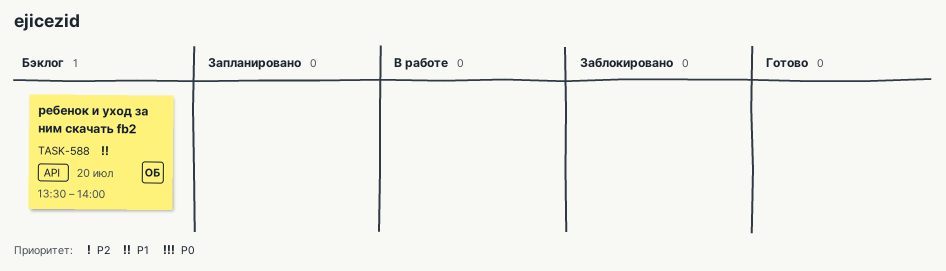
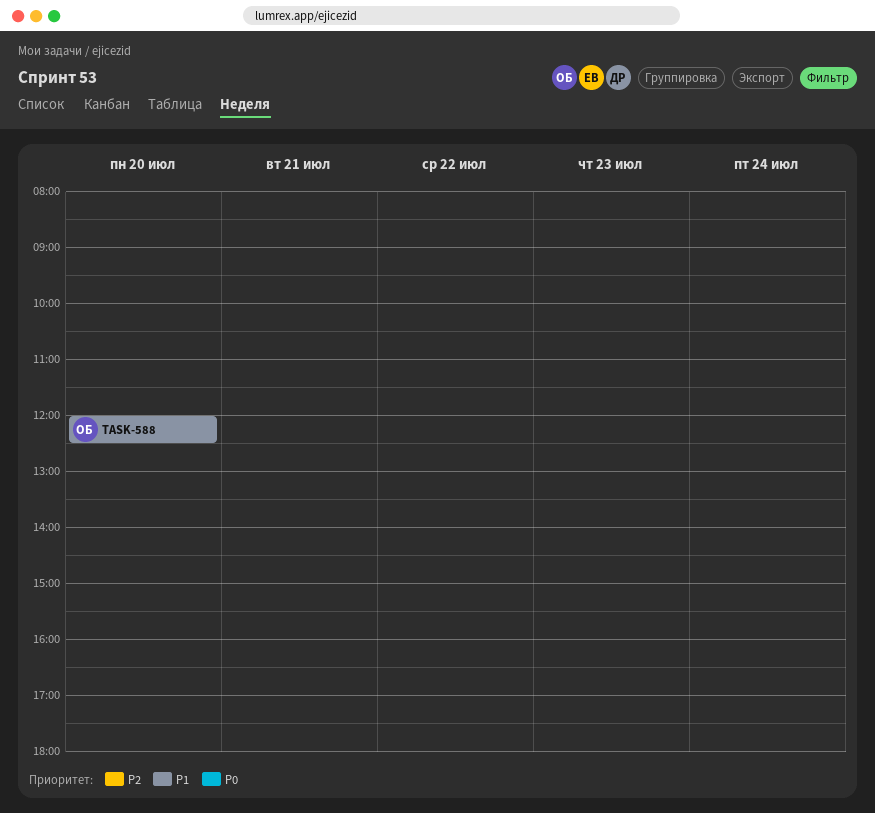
TASK-588, begins: 13:30 -> 12:00
TASK-588, ends: 14:00 -> 12:30

